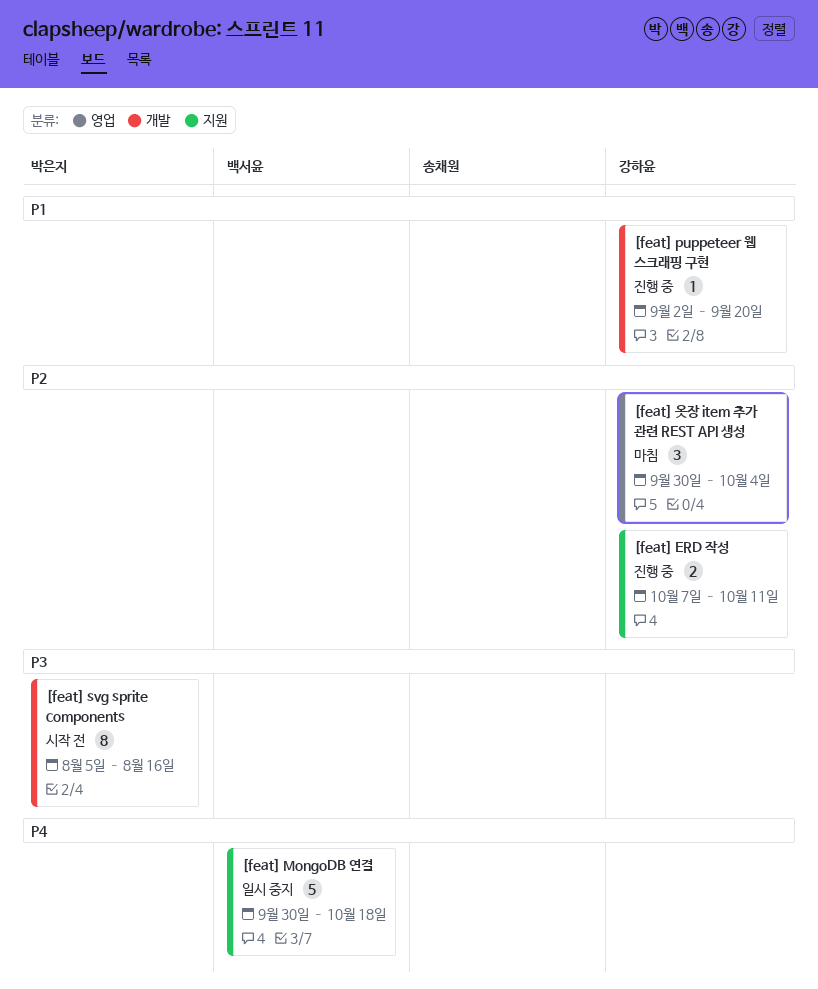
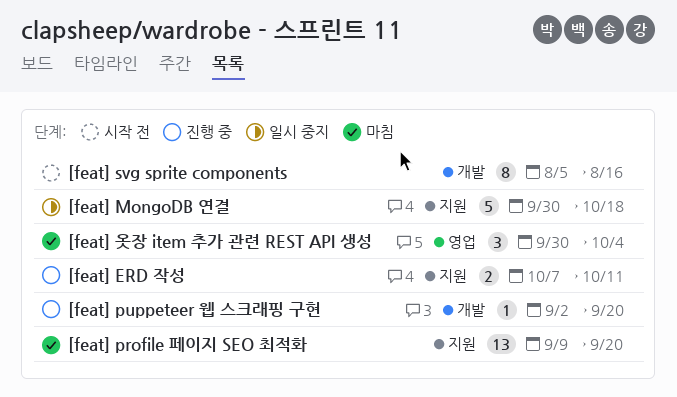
[feat] profile 페이지 SEO 최적화: none -> present

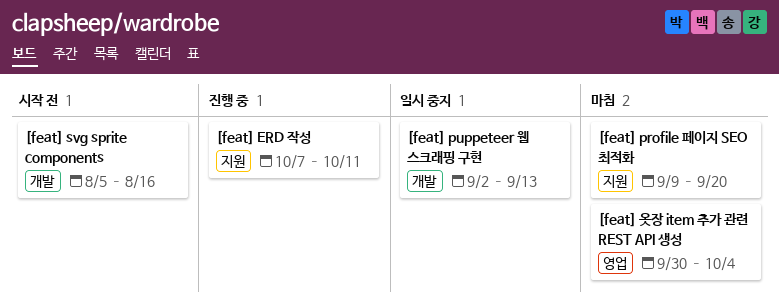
[feat] MongoDB 연결: present -> none
[feat] puppeteer 웹 스크래핑 구현, status: 진행 중 -> 일시 중지
[feat] puppeteer 웹 스크래핑 구현, due: Sep 20 -> Sep 13

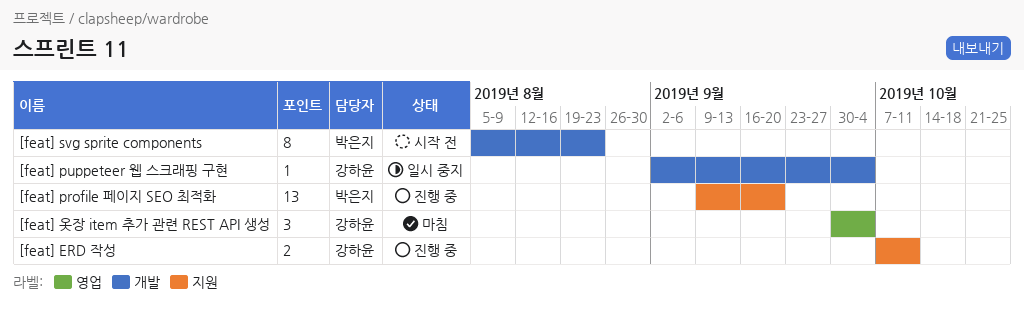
[feat] profile 페이지 SEO 최적화, status: 마침 -> 진행 중
[feat] puppeteer 웹 스크래핑 구현, due: Sep 13 -> Oct 4
[feat] svg sprite components, due: Aug 16 -> Aug 23

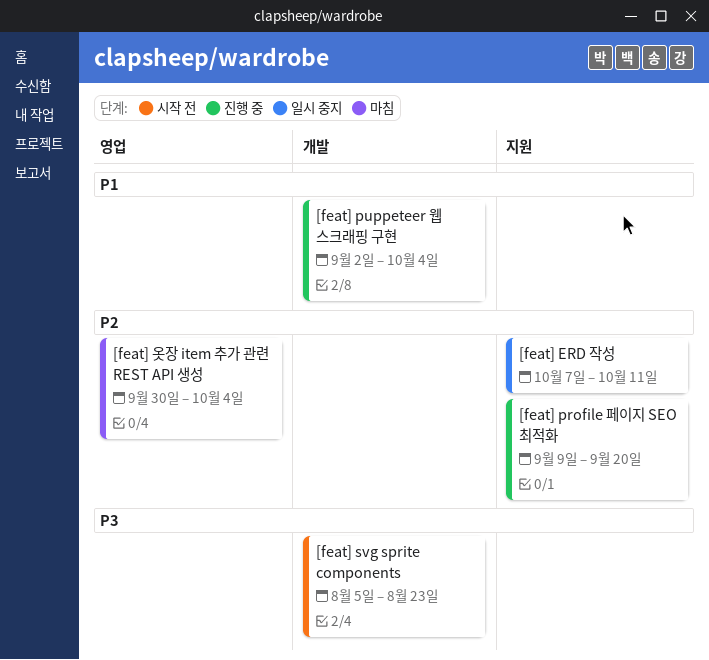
[feat] ERD 작성, status: 진행 중 -> 일시 중지
[feat] puppeteer 웹 스크래핑 구현, status: 일시 중지 -> 진행 중

